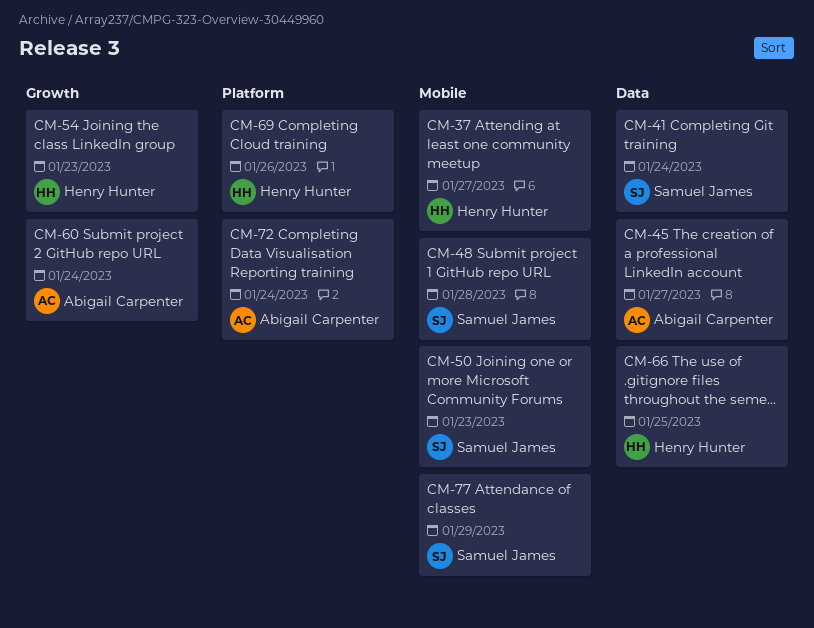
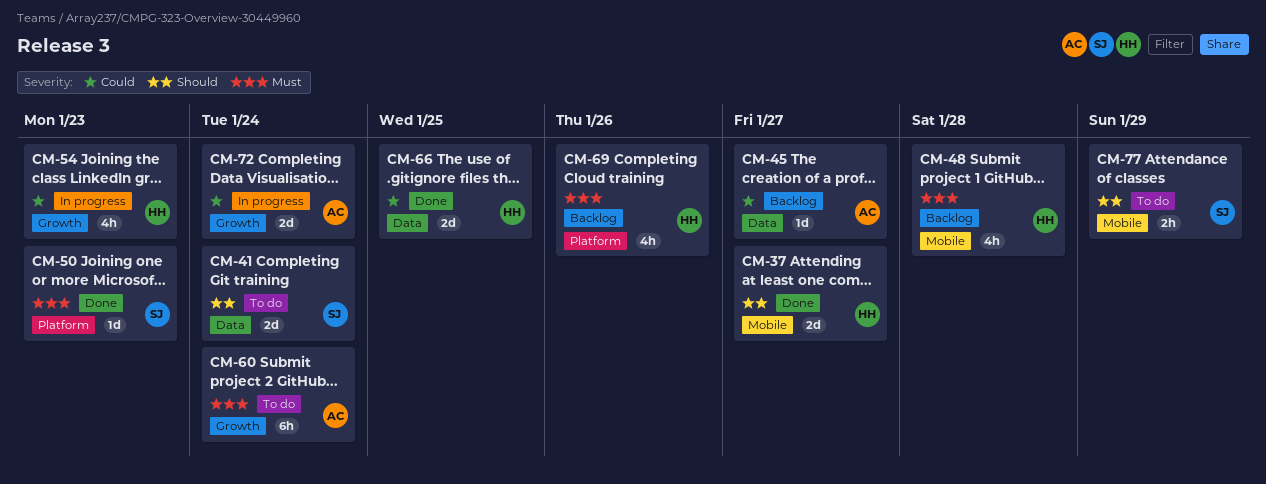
CM-48, owner: Samuel James -> Henry Hunter
CM-50, label: Mobile -> Platform
CM-72, label: Platform -> Growth

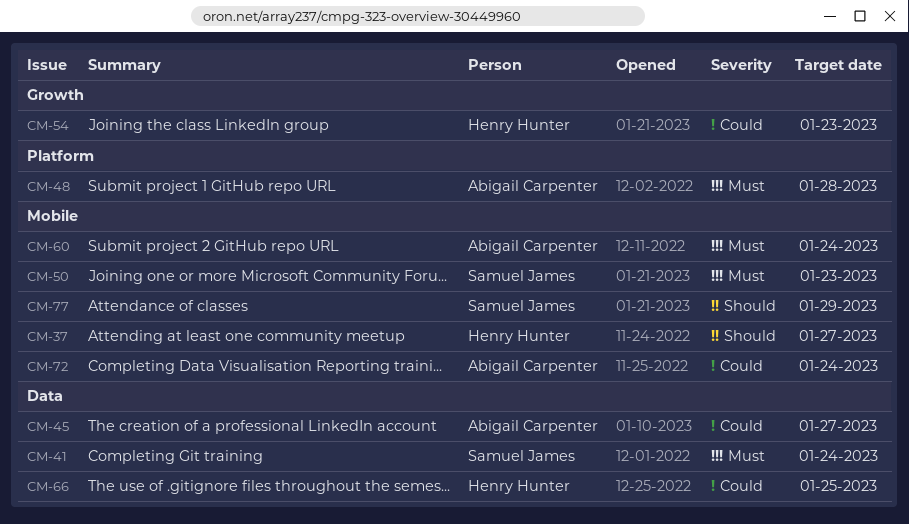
CM-41, priority: Should -> Must
CM-48, owner: Henry Hunter -> Abigail Carpenter
CM-48, label: Mobile -> Platform
CM-50, label: Platform -> Mobile
CM-60, label: Growth -> Mobile
CM-69: present -> none
CM-72, label: Growth -> Mobile

